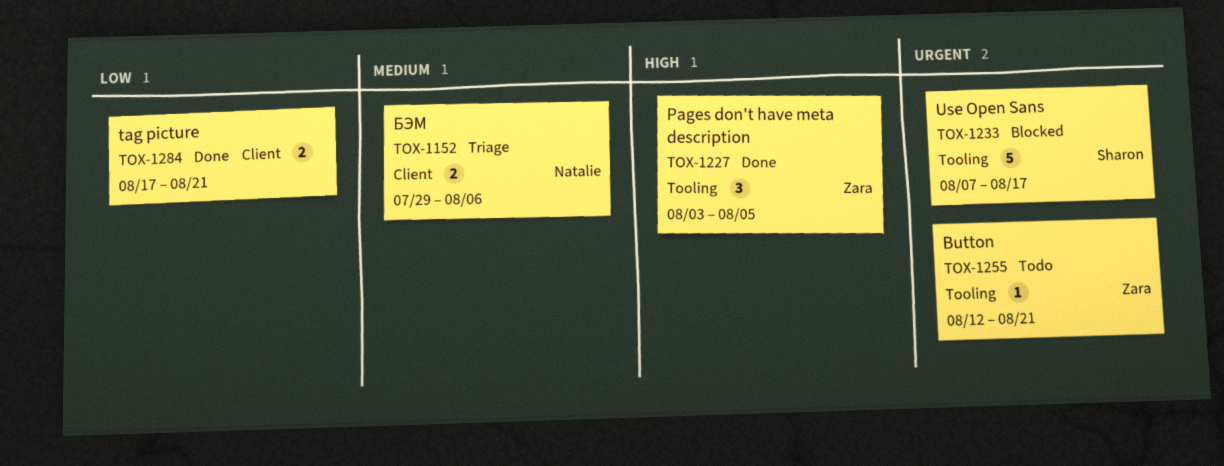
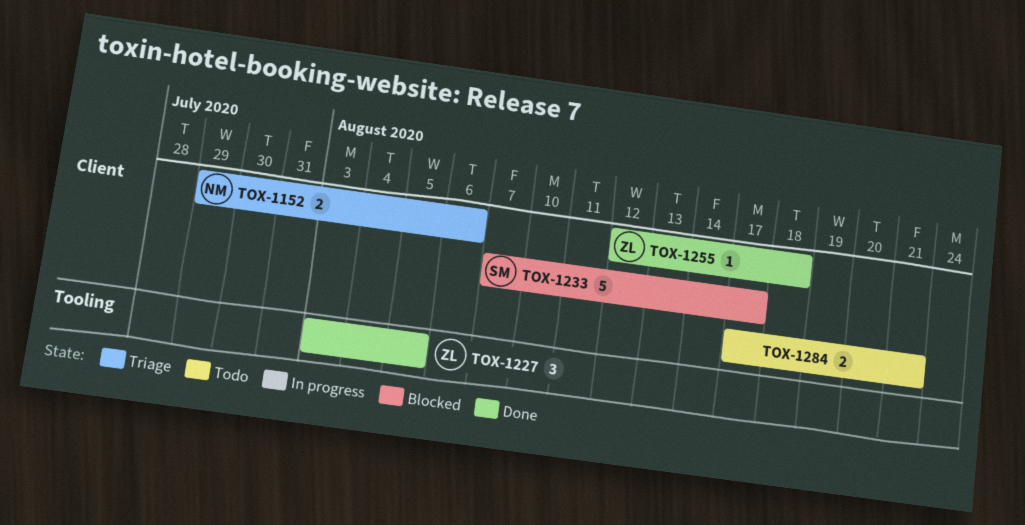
TOX-1233, label: Tooling -> Client
TOX-1255, status: Todo -> Done
TOX-1255, label: Tooling -> Client
TOX-1255, due: Aug 21 -> Aug 18
TOX-1284, status: Done -> Todo

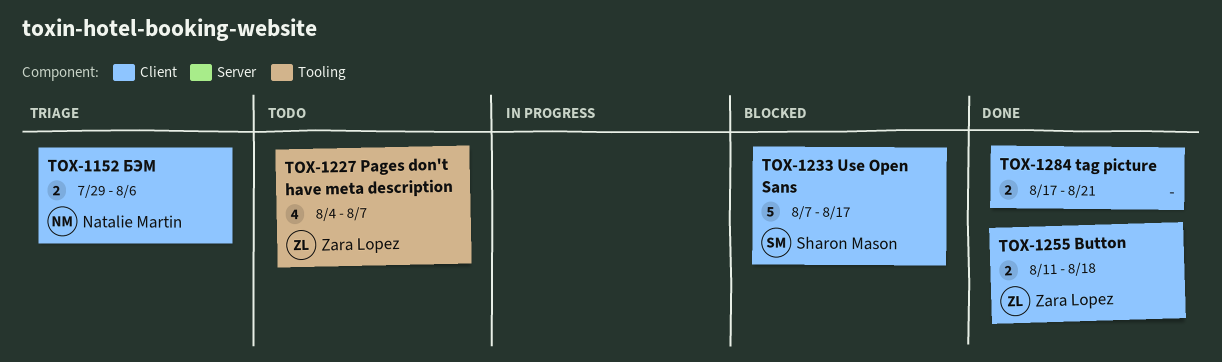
TOX-1227, status: Done -> Todo
TOX-1227, estimate: 3 -> 4
TOX-1227, start: Aug 3 -> Aug 4
TOX-1227, due: Aug 5 -> Aug 7
TOX-1255, estimate: 1 -> 2
TOX-1255, start: Aug 12 -> Aug 11
TOX-1284, status: Todo -> Done

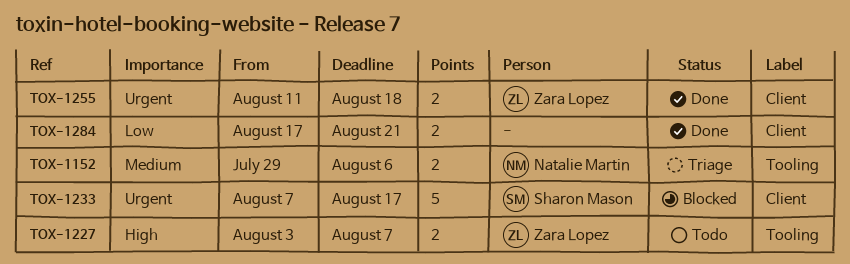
TOX-1152, label: Client -> Tooling
TOX-1227, estimate: 4 -> 2
TOX-1227, start: Aug 4 -> Aug 3

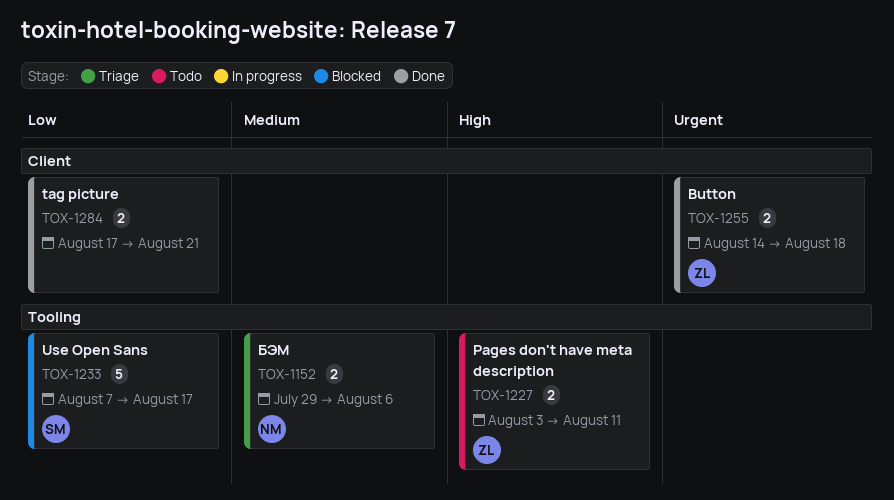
TOX-1227, due: Aug 7 -> Aug 11
TOX-1233, priority: Urgent -> Low
TOX-1233, label: Client -> Tooling
TOX-1255, start: Aug 11 -> Aug 14

